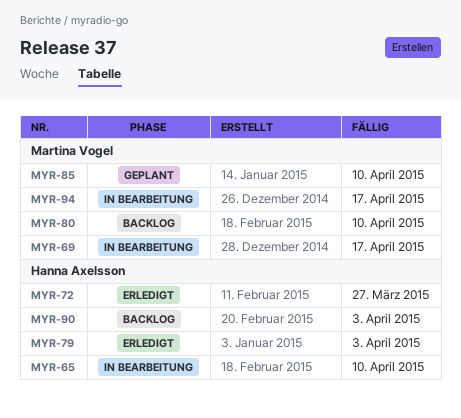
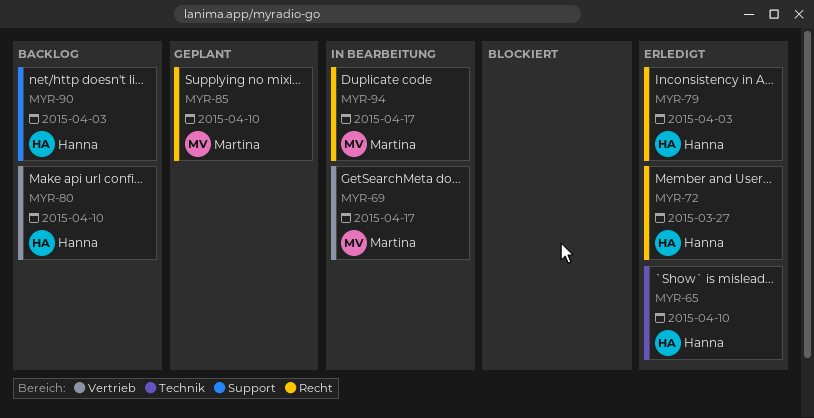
MYR-65, status: In Bearbeitung -> Erledigt
MYR-80, owner: Martina Vogel -> Hanna Axelsson

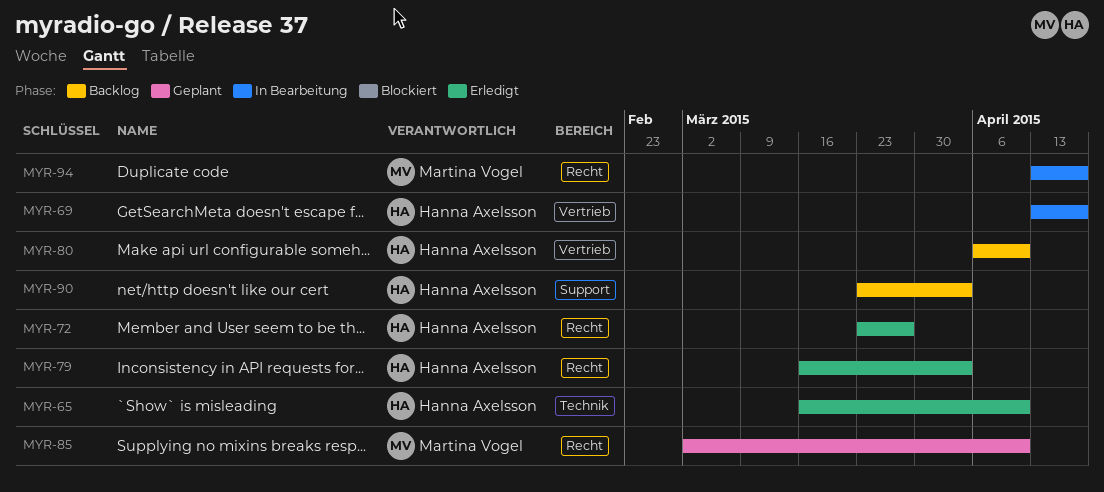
MYR-69, owner: Martina Vogel -> Hanna Axelsson

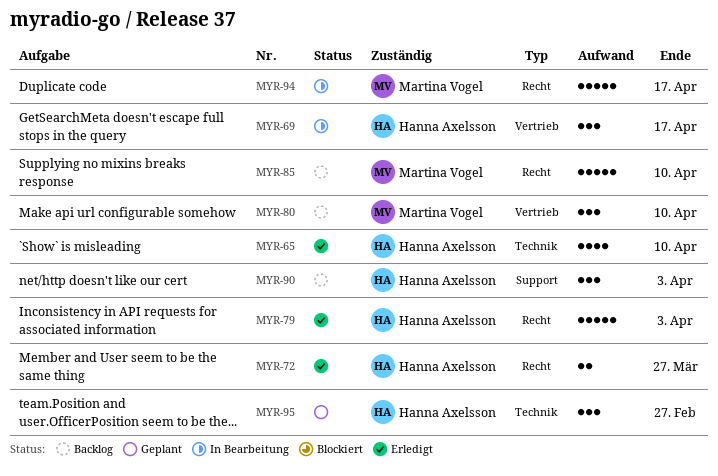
MYR-80, owner: Hanna Axelsson -> Martina Vogel
MYR-85, status: Geplant -> Backlog
MYR-95: none -> present

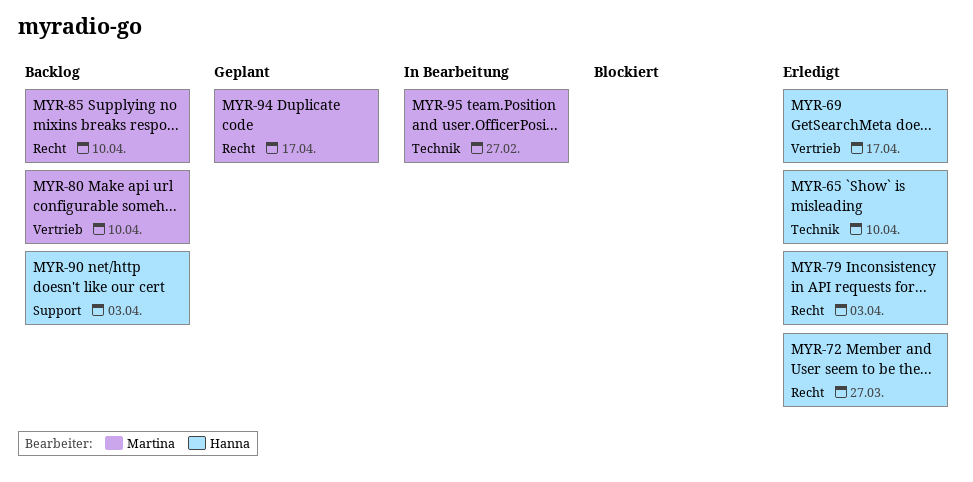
MYR-69, status: In Bearbeitung -> Erledigt
MYR-94, status: In Bearbeitung -> Geplant
MYR-95, status: Geplant -> In Bearbeitung
MYR-95, owner: Hanna Axelsson -> Martina Vogel

